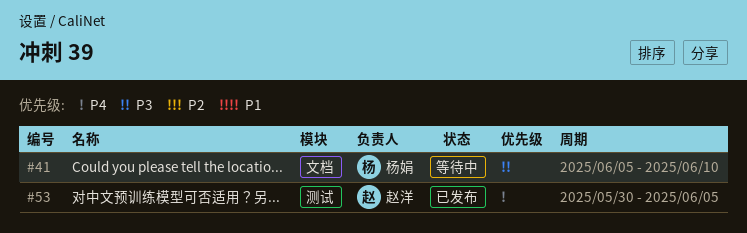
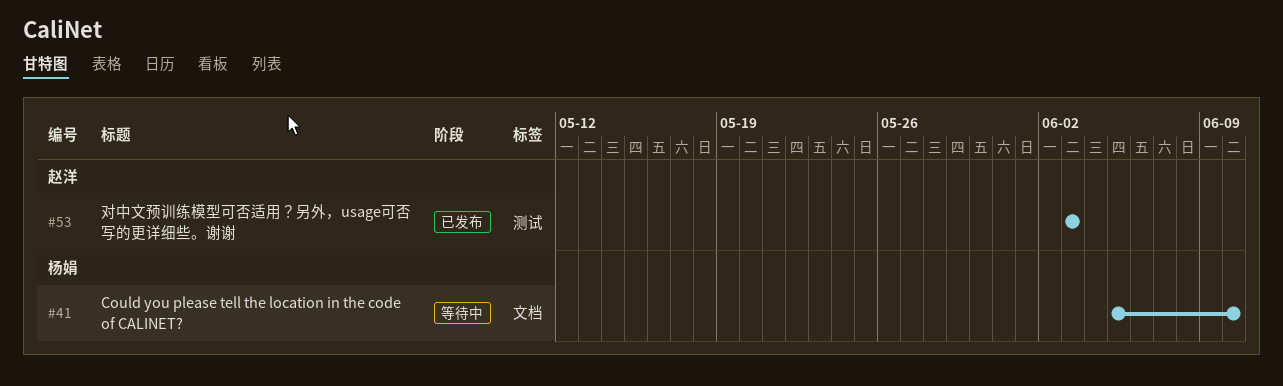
#53, start: May 30 -> Jun 3
#53, due: Jun 5 -> Jun 3

